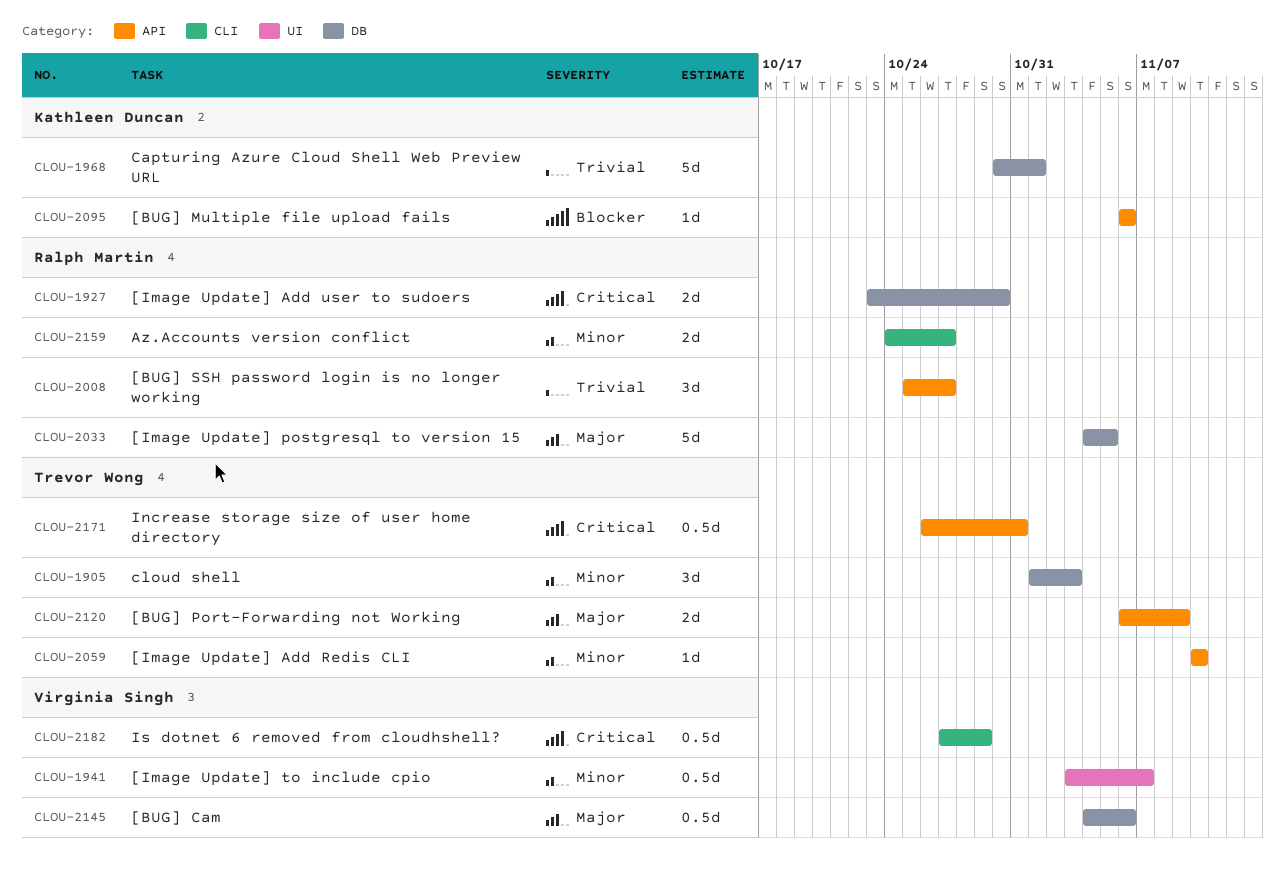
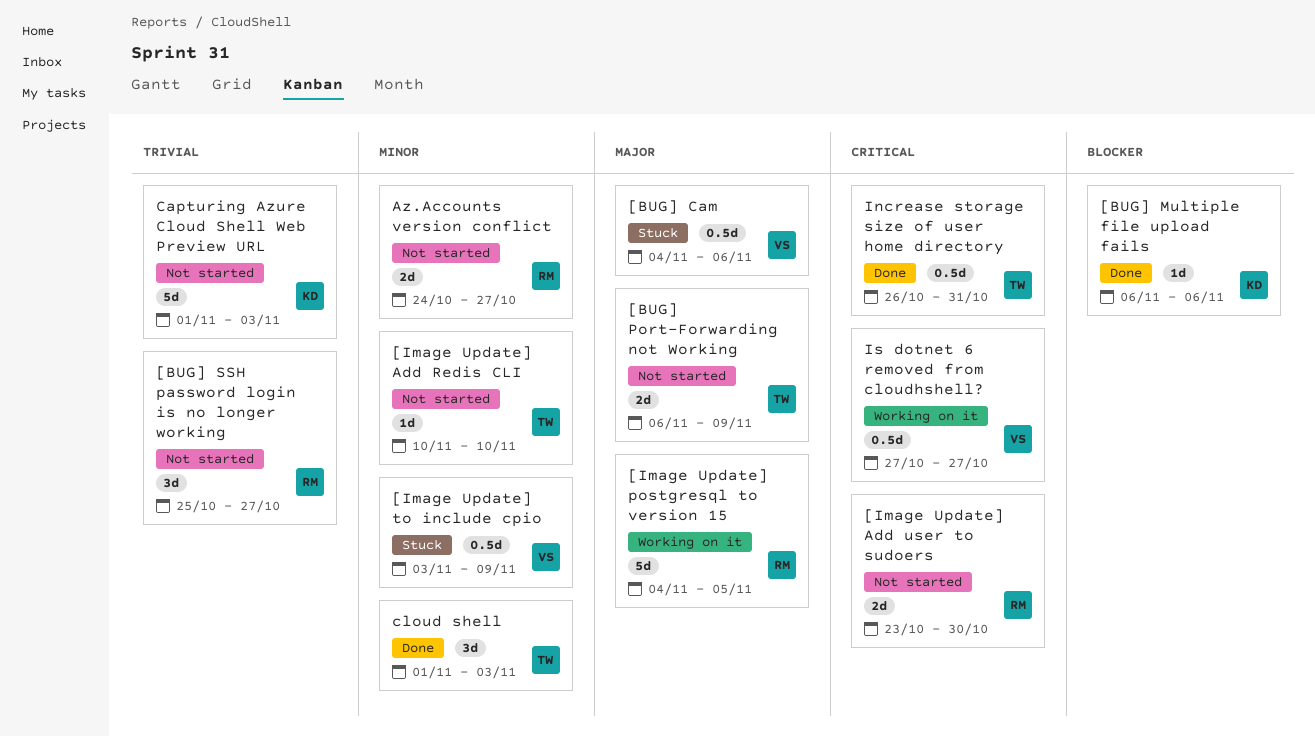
[Image Update] to include cpio, due: Nov 7 -> Nov 9
Capturing Azure Cloud Shell Web Preview URL, start: Oct 30 -> Nov 1
Capturing Azure Cloud Shell Web Preview URL, due: Nov 1 -> Nov 3
Is dotnet 6 removed from cloudhshell?, due: Oct 29 -> Oct 27

